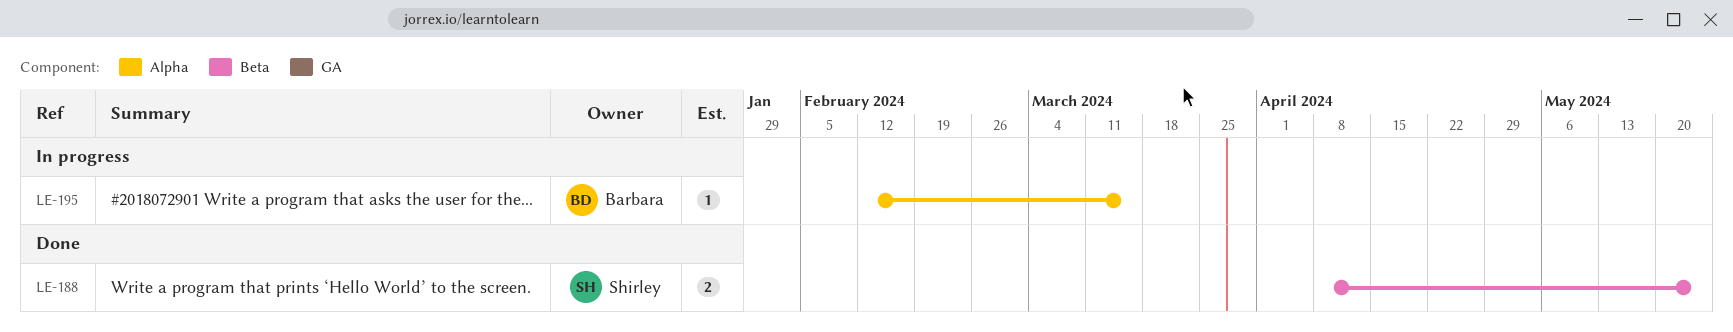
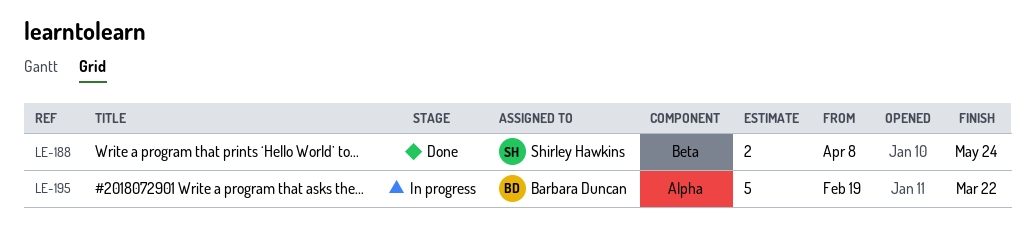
LE-195, estimate: 1 -> 5
LE-195, start: Feb 12 -> Feb 19
LE-195, due: Mar 15 -> Mar 22

